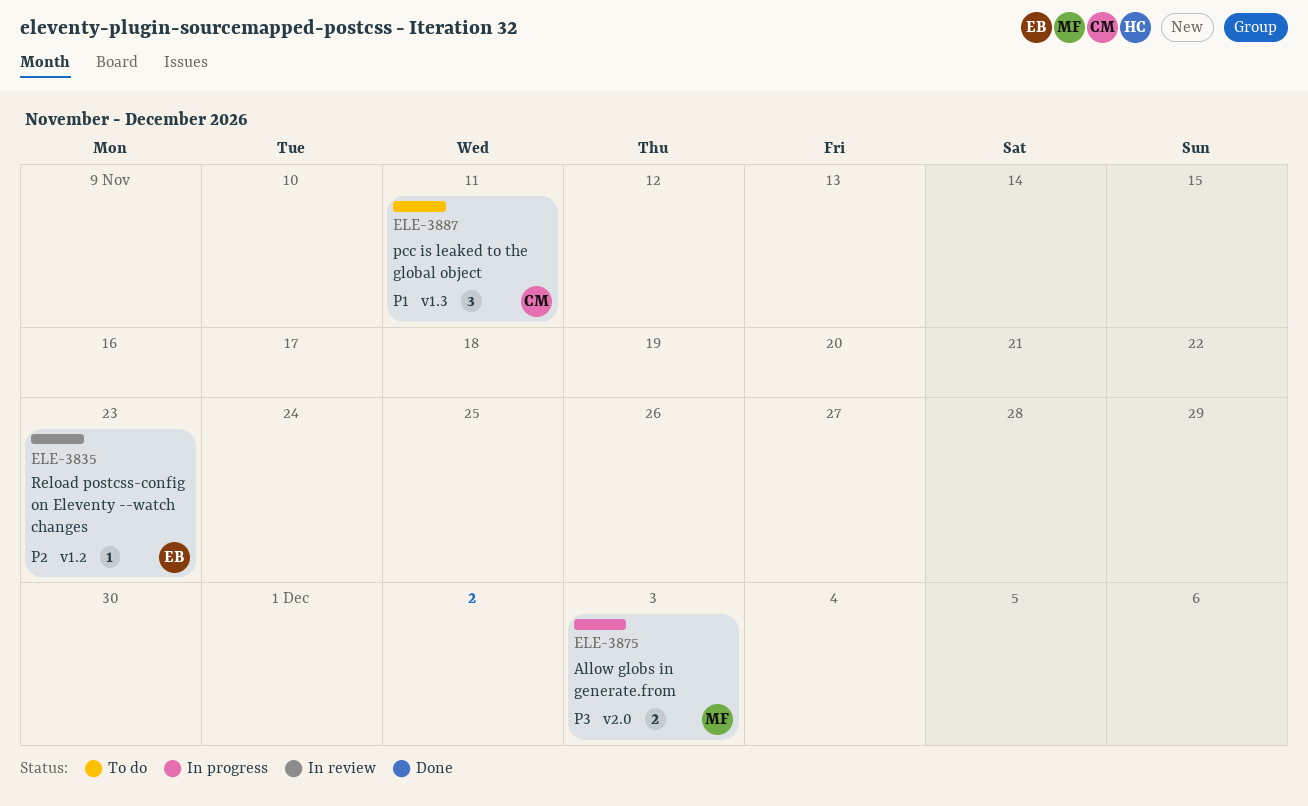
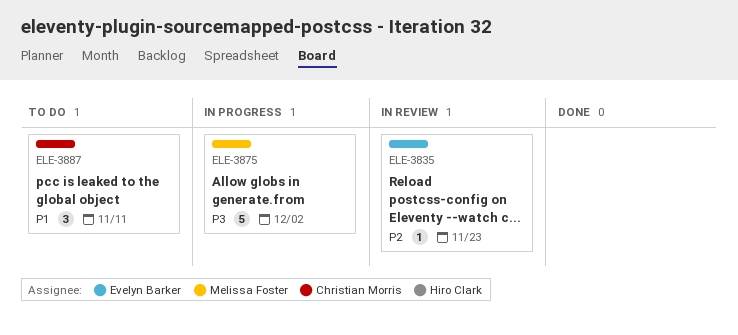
ELE-3875, estimate: 2 -> 5
ELE-3875, due: Dec 3 -> Dec 2

